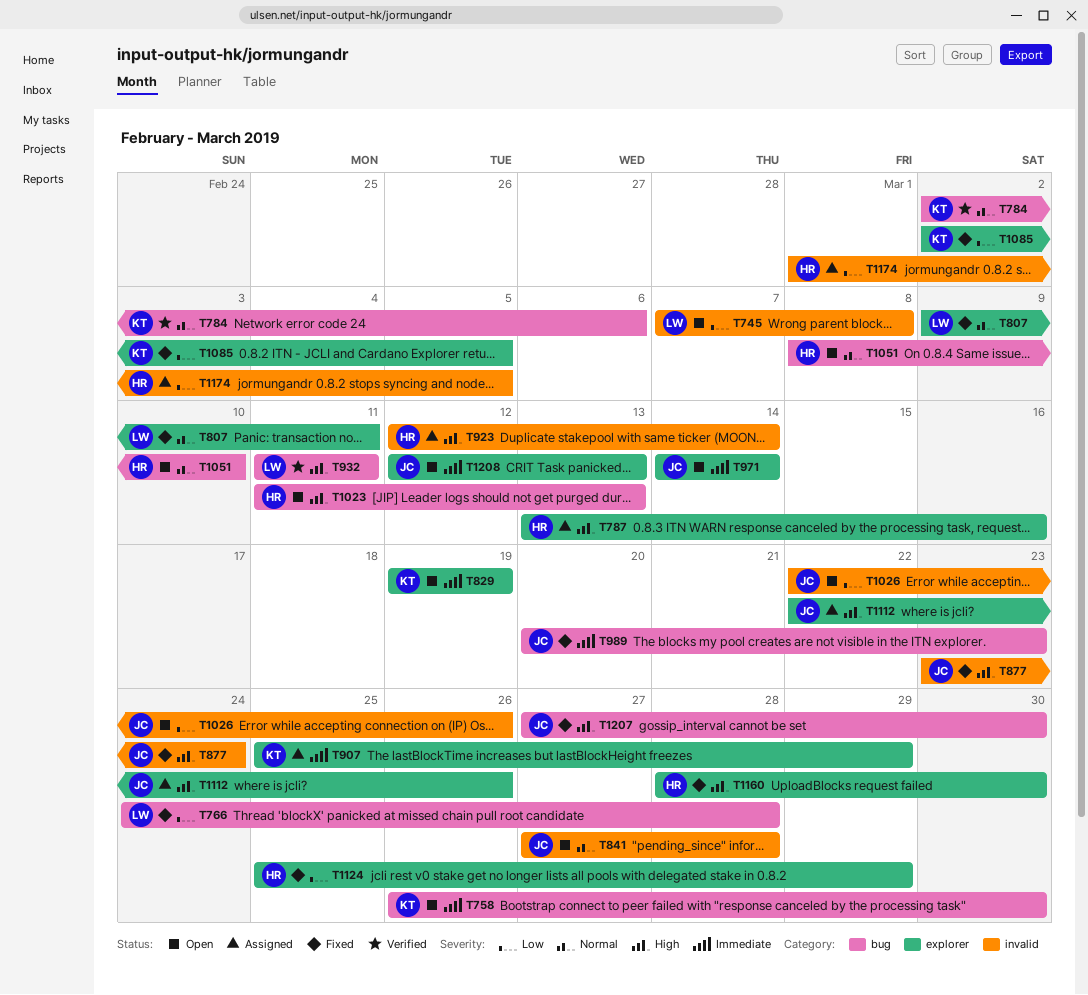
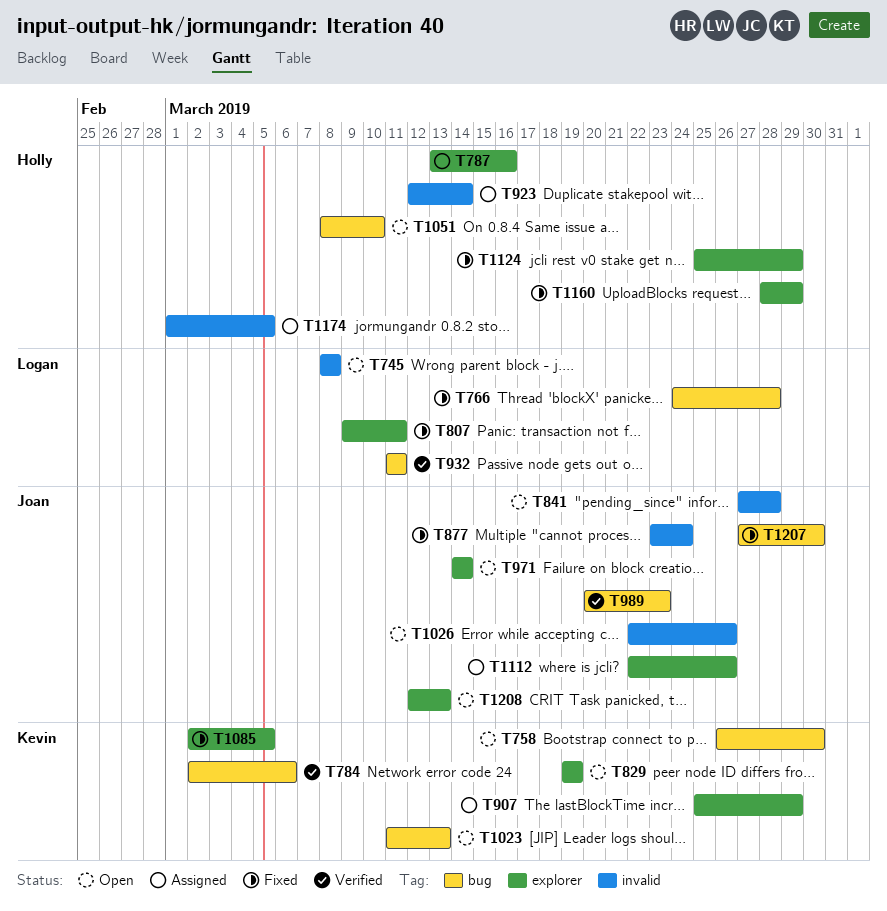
T745, start: Mar 7 -> Mar 8
T989, status: Fixed -> Verified
T1023, owner: Holly -> Kevin
T1160, due: Mar 30 -> Mar 29

